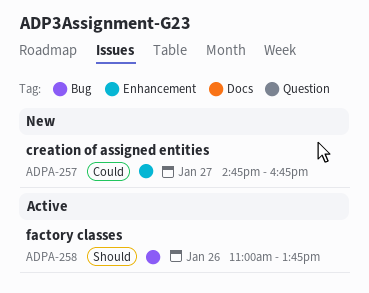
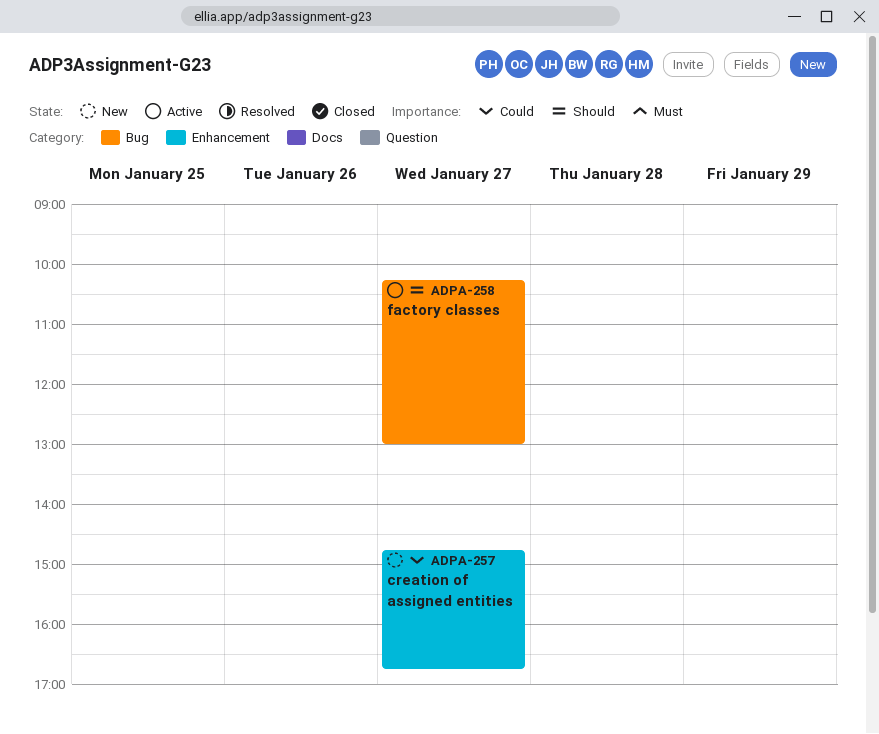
ADPA-258, day: Jan 26 -> Jan 27
ADPA-258, begins: 11:00 -> 10:15
ADPA-258, ends: 13:45 -> 13:00

